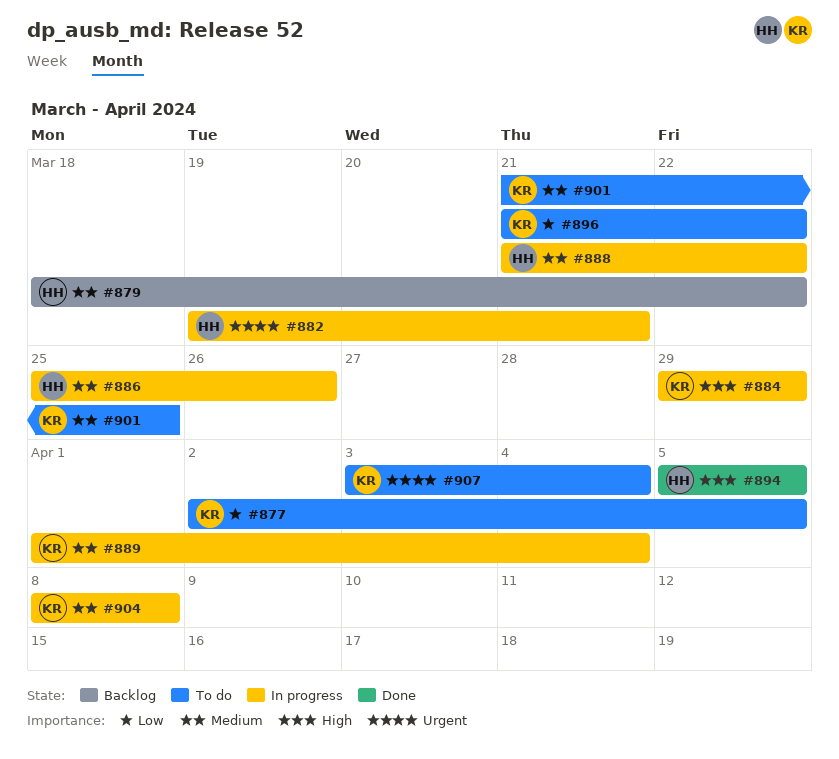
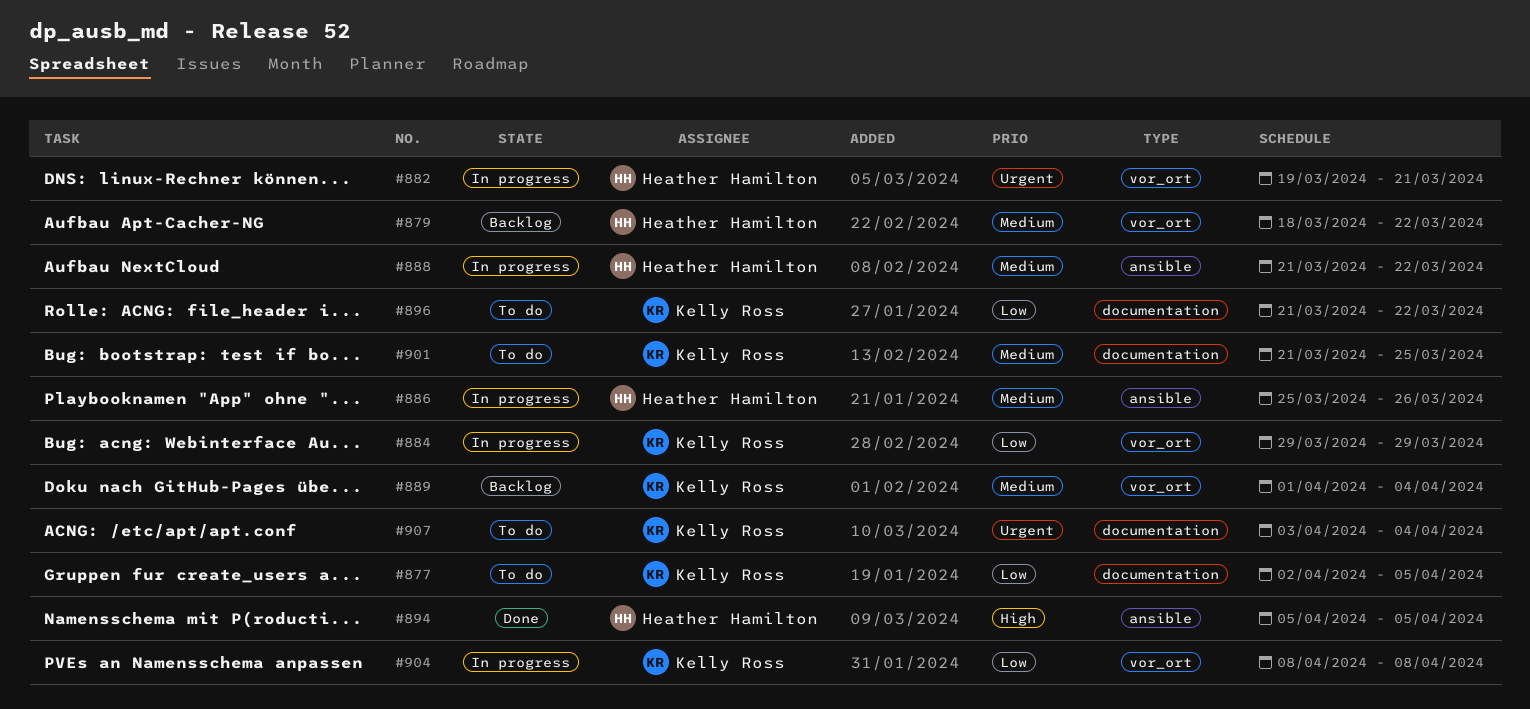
#884, priority: High -> Low
#889, status: In progress -> Backlog
#904, priority: Medium -> Low

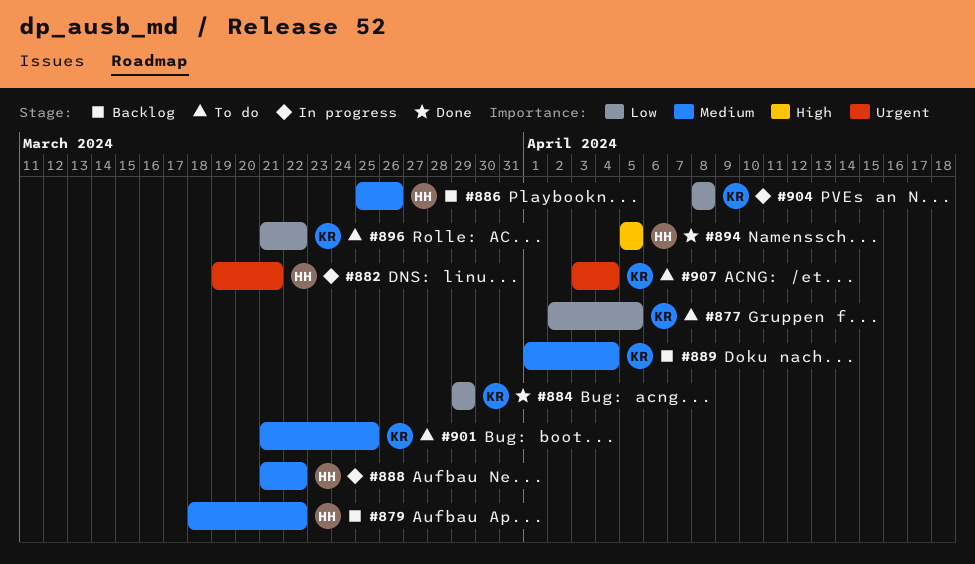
#884, status: In progress -> Done
#886, status: In progress -> Backlog

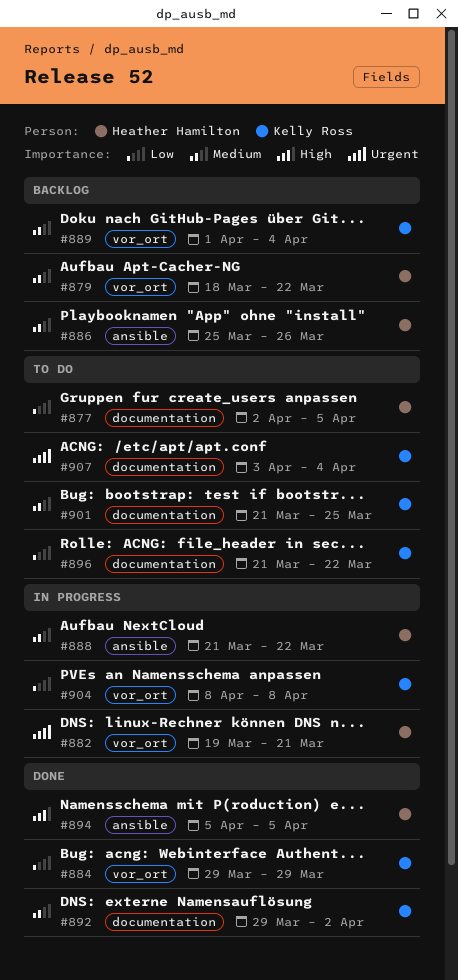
#877, owner: Kelly Ross -> Heather Hamilton
#892: none -> present

